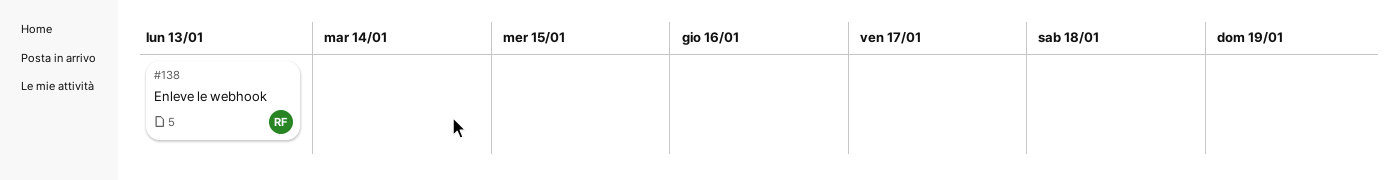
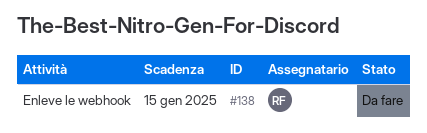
#138, due: Jan 13 -> Jan 15

